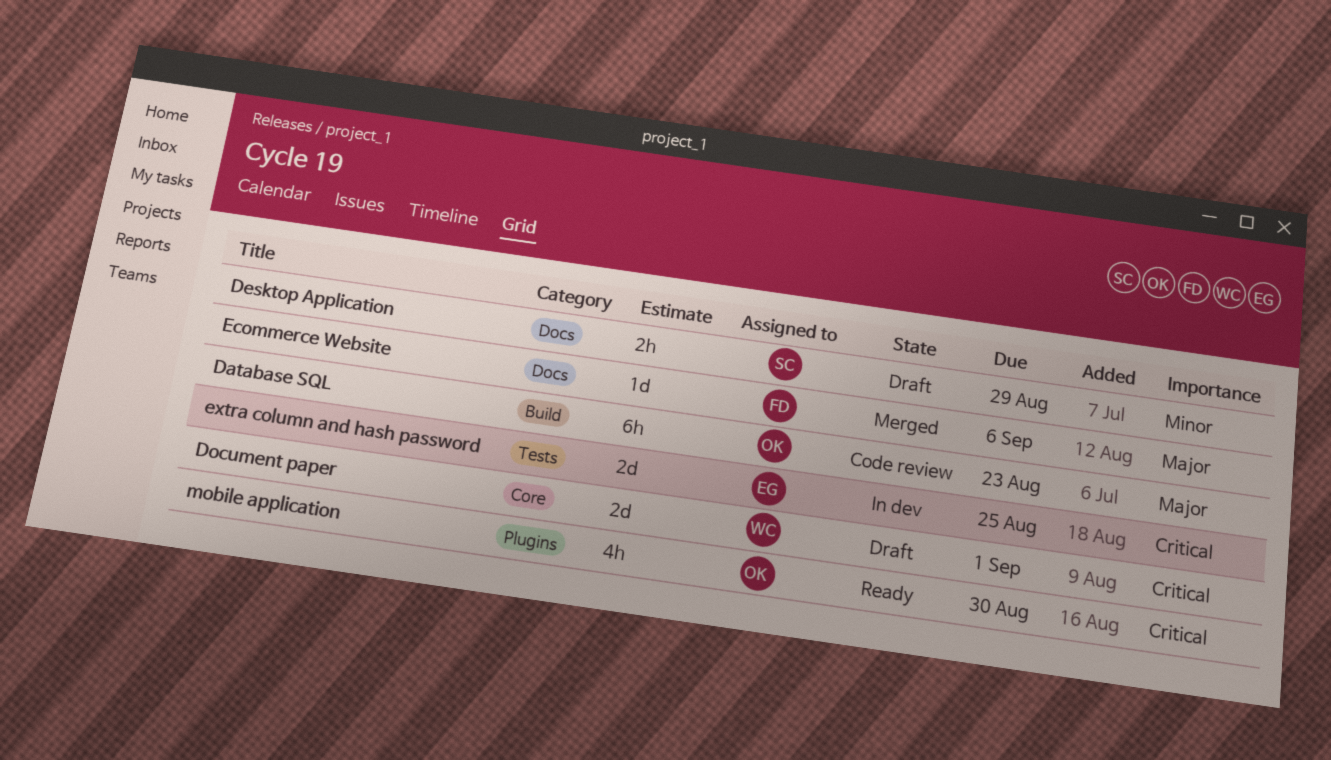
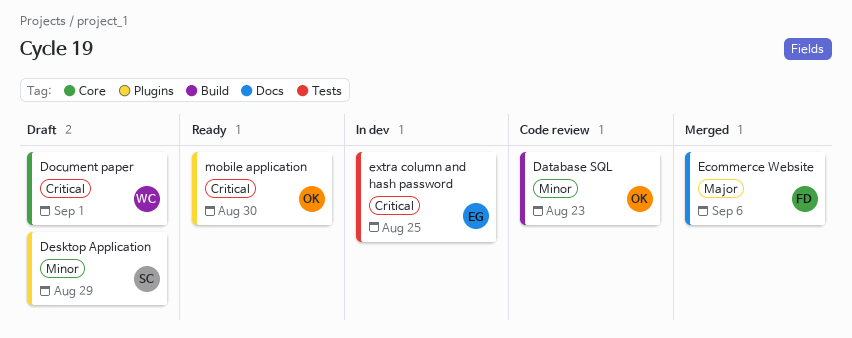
Database SQL, priority: Major -> Minor
Desktop Application, label: Docs -> Plugins

